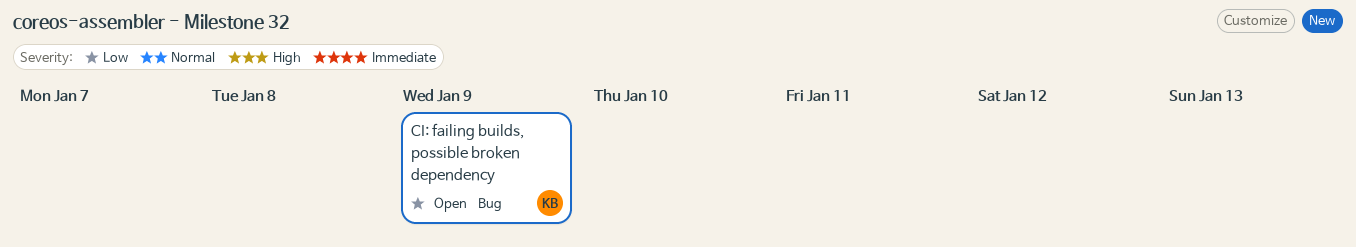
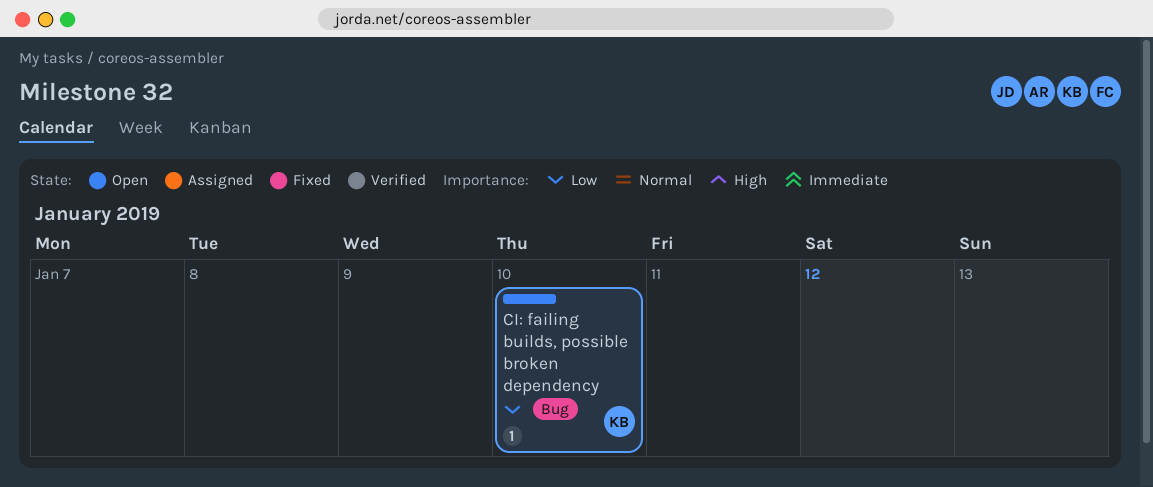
CI: failing builds, possible broken dependency, due: Jan 9 -> Jan 10

